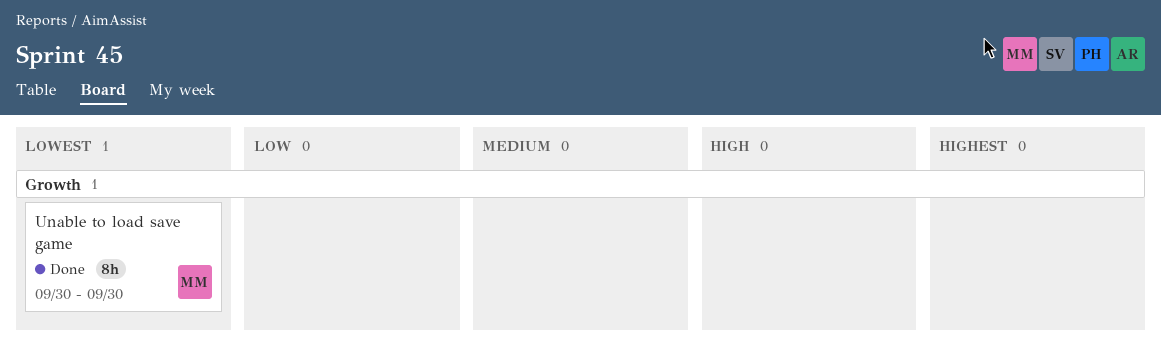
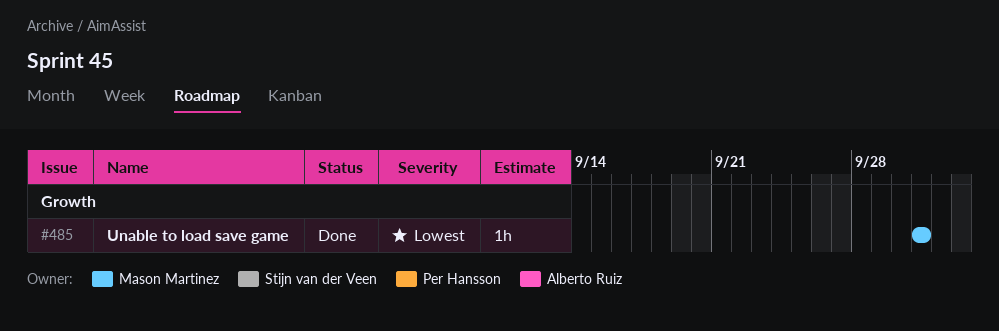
Unable to load save game, estimate: 8h -> 1h
Unable to load save game, start: Sep 30 -> Oct 1
Unable to load save game, due: Sep 30 -> Oct 1

